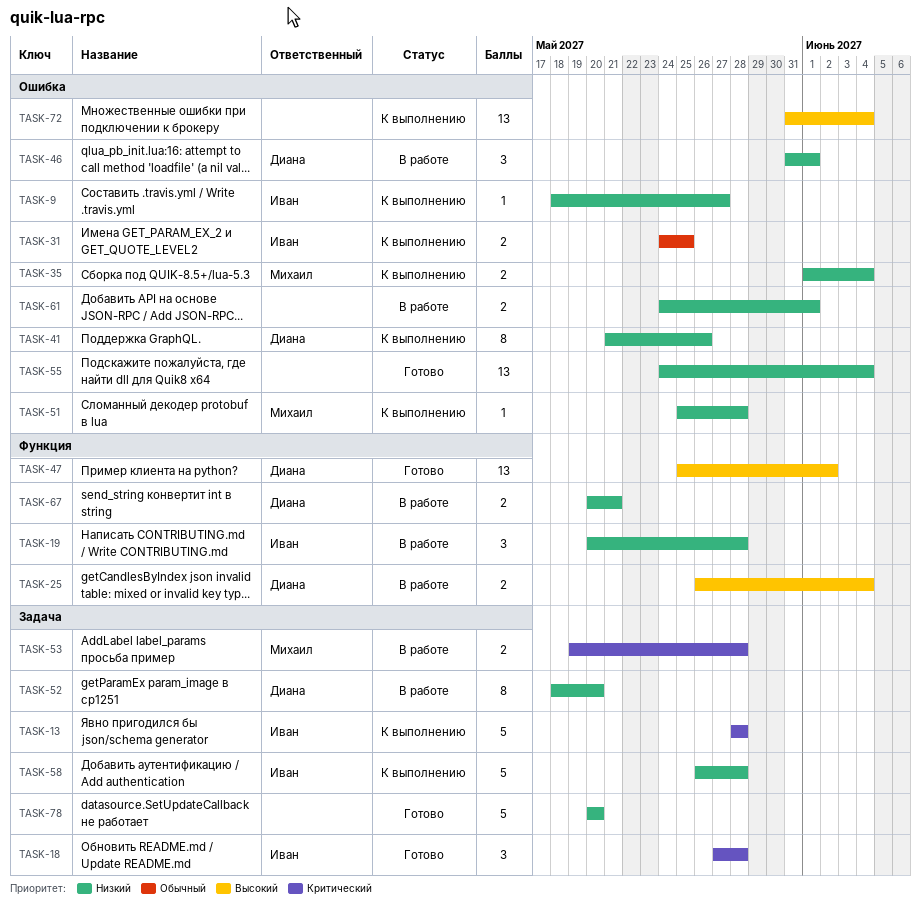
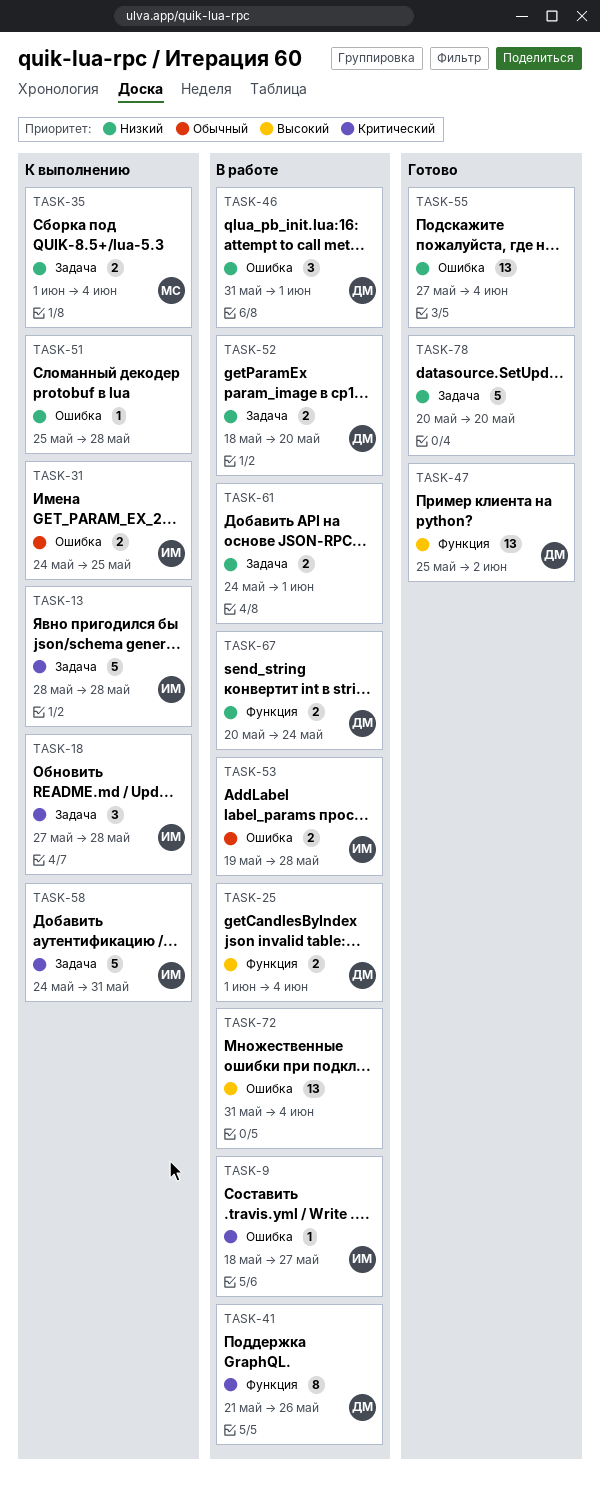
TASK-9, status: К выполнению -> В работе
TASK-9, priority: Низкий -> Критический
TASK-18, status: Готово -> К выполнению
TASK-19: present -> none
TASK-25, start: May 26 -> Jun 1
TASK-35, label: Ошибка -> Задача
TASK-41, status: К выполнению -> В работе
TASK-41, priority: Низкий -> Критический
TASK-41, label: Ошибка -> Функция
TASK-51, owner: Михаил -> none
TASK-52, estimate: 8 -> 2
TASK-53, owner: Михаил -> Иван
TASK-53, priority: Критический -> Обычный
TASK-53, label: Задача -> Ошибка
TASK-55, start: May 24 -> May 27
TASK-58, priority: Низкий -> Критический
TASK-58, start: May 26 -> May 24
TASK-58, due: May 28 -> May 31
TASK-61, label: Ошибка -> Задача
TASK-67, due: May 21 -> May 24
TASK-72, status: К выполнению -> В работе

